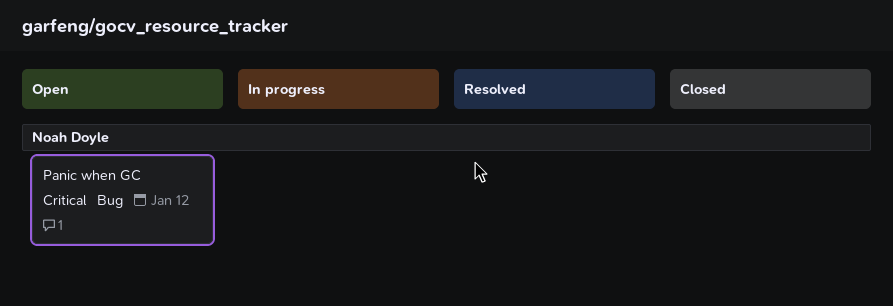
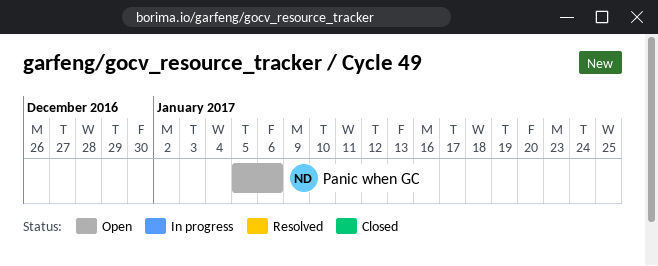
Panic when GC, due: Jan 12 -> Jan 6

